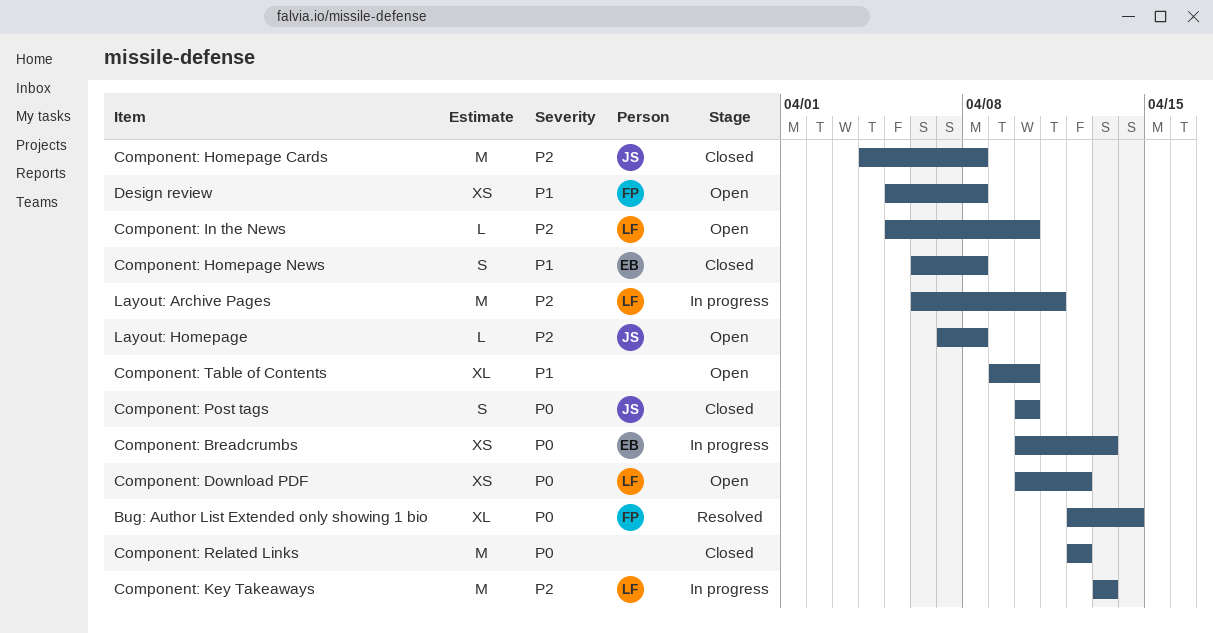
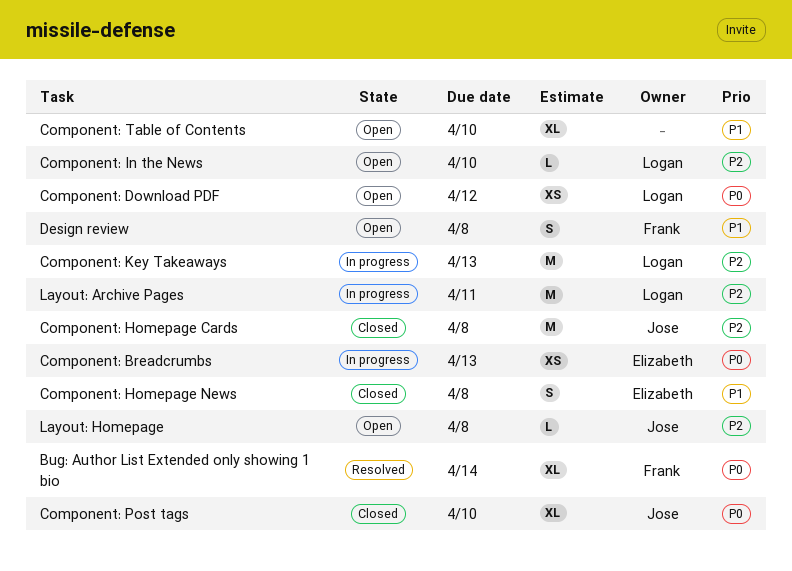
Component: Post tags, estimate: S -> XL
Component: Related Links: present -> none
Design review, estimate: XS -> S

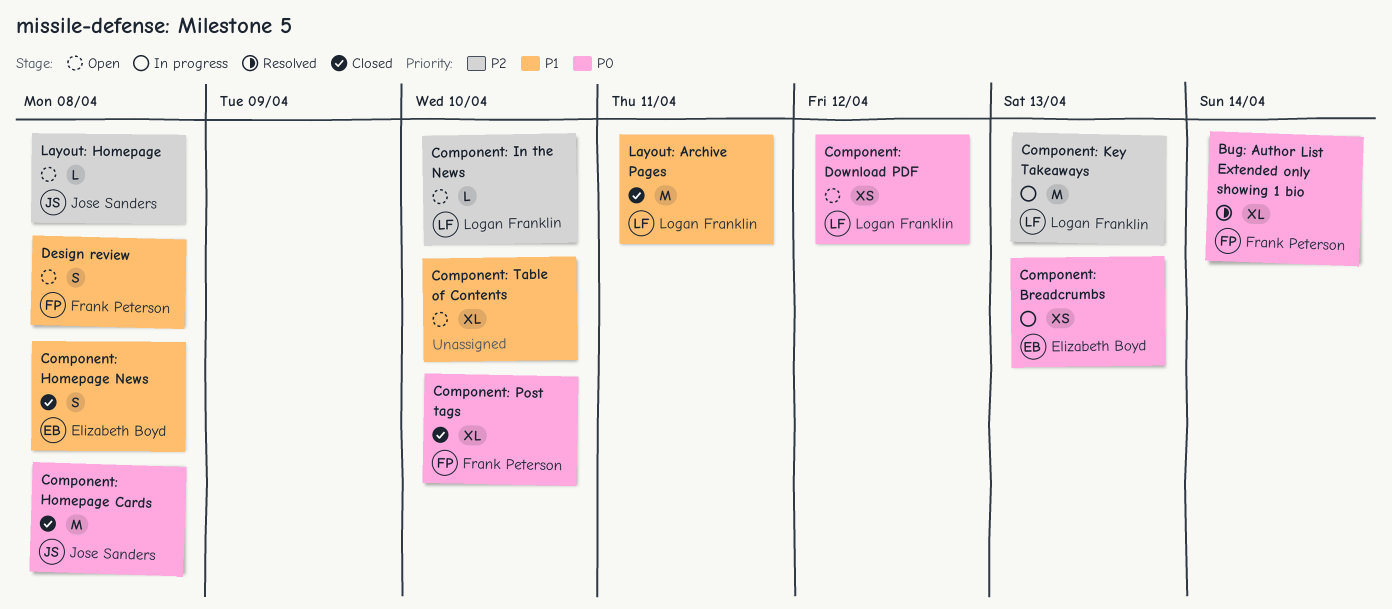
Component: Homepage Cards, priority: P2 -> P0
Component: Post tags, owner: Jose Sanders -> Frank Peterson
Layout: Archive Pages, status: In progress -> Closed
Layout: Archive Pages, priority: P2 -> P1

